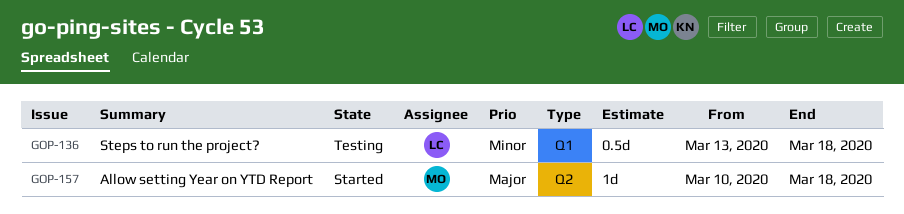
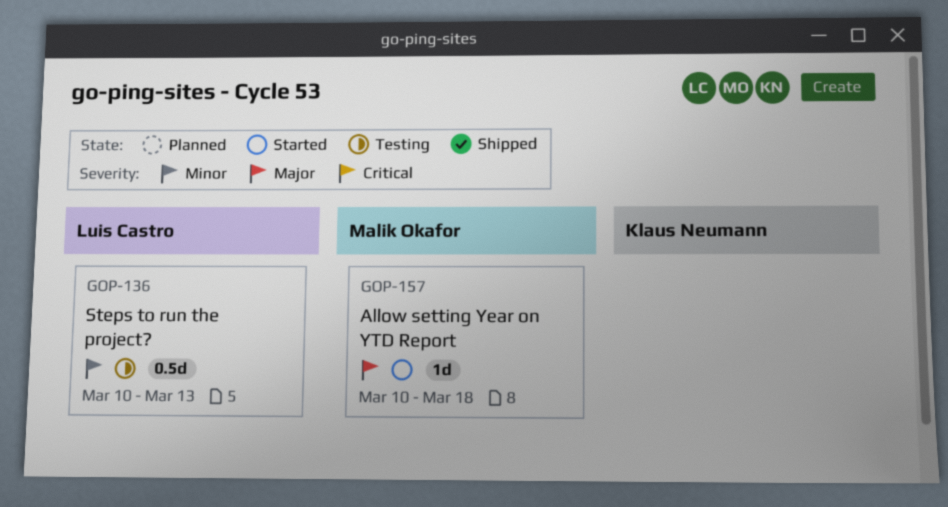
GOP-136, start: Mar 13 -> Mar 10
GOP-136, due: Mar 18 -> Mar 13

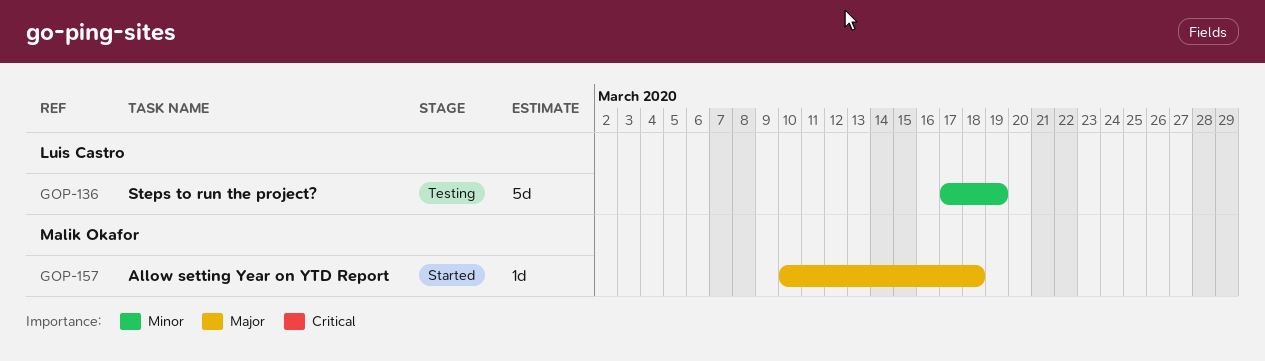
GOP-136, estimate: 0.5d -> 5d
GOP-136, start: Mar 10 -> Mar 17
GOP-136, due: Mar 13 -> Mar 19

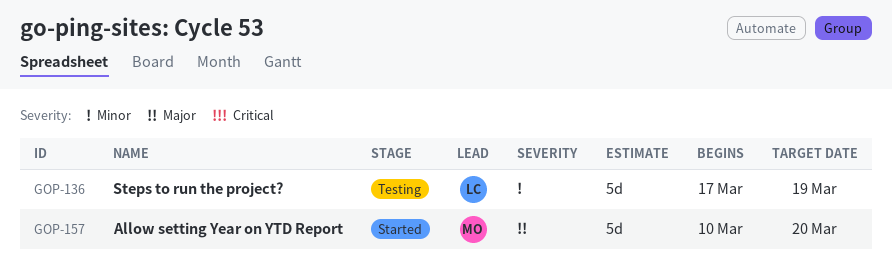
GOP-157, estimate: 1d -> 5d
GOP-157, due: Mar 18 -> Mar 20

